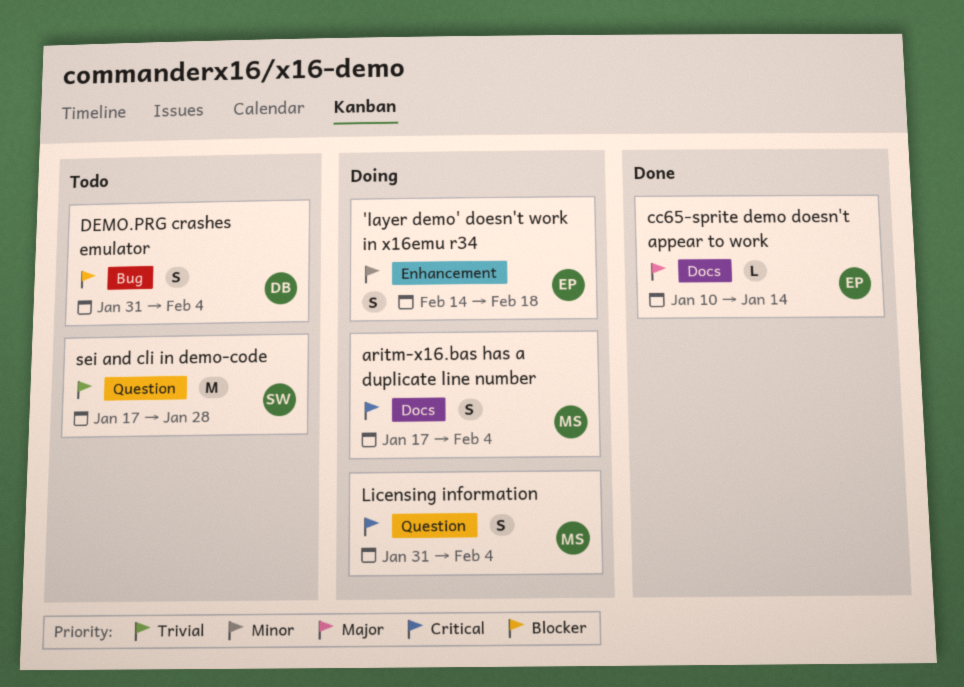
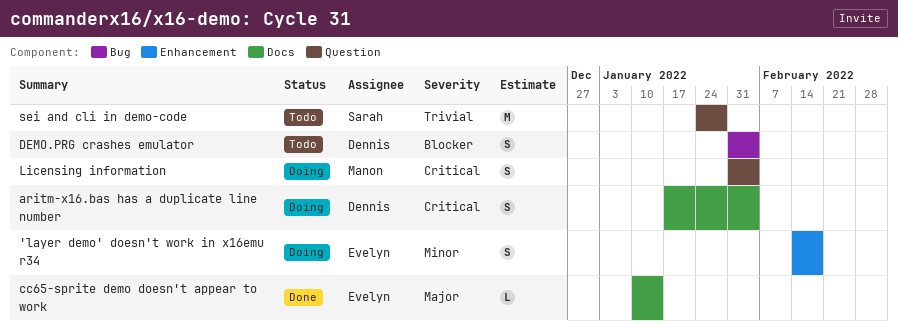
aritm-x16.bas has a duplicate line number, owner: Manon -> Dennis
sei and cli in demo-code, start: Jan 17 -> Jan 24

